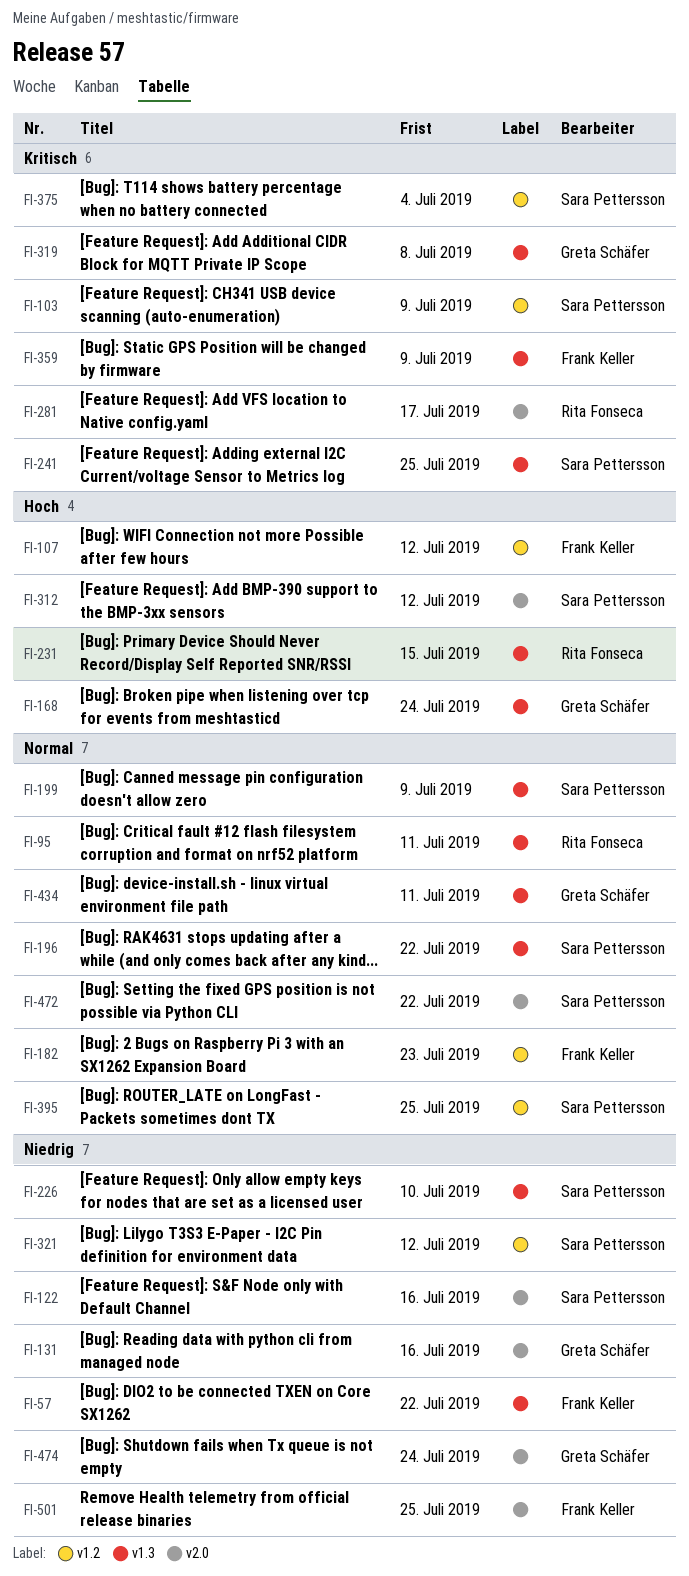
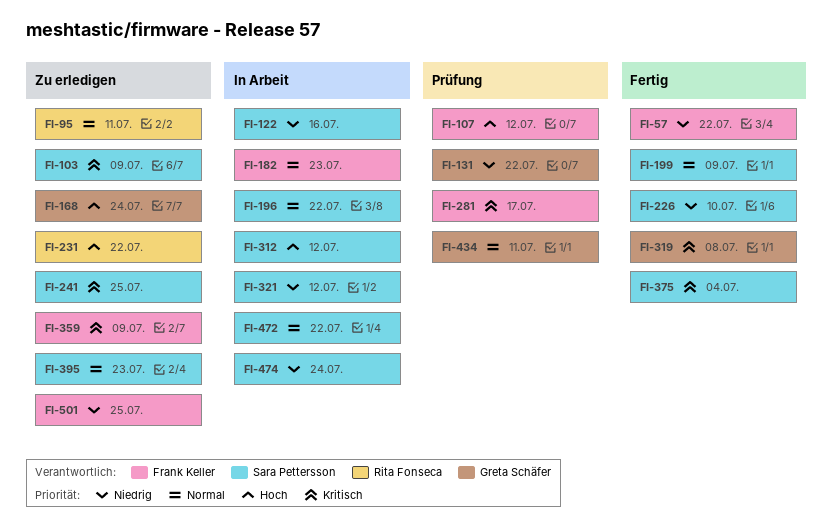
FI-131, due: Jul 16 -> Jul 22
FI-231, due: Jul 15 -> Jul 22
FI-281, owner: Rita Fonseca -> Frank Keller
FI-395, due: Jul 25 -> Jul 23
FI-474, owner: Greta Schäfer -> Sara Pettersson

